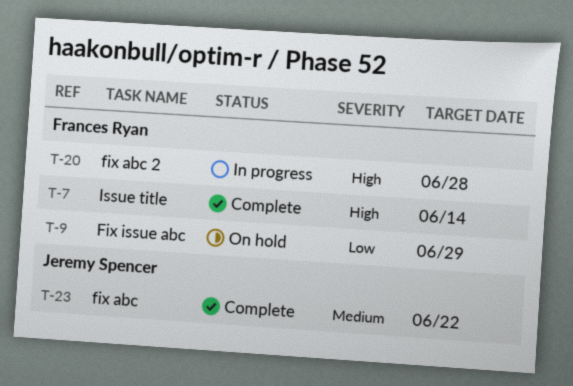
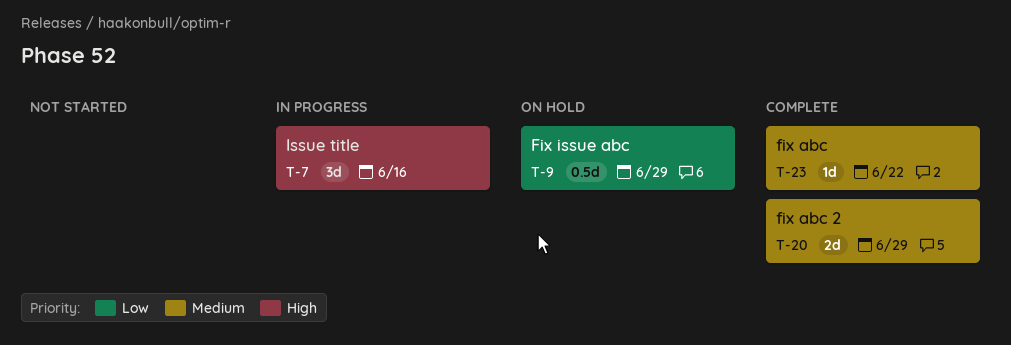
T-7, status: Complete -> In progress
T-7, due: Jun 14 -> Jun 16
T-20, status: In progress -> Complete
T-20, priority: High -> Medium
T-20, due: Jun 28 -> Jun 29

